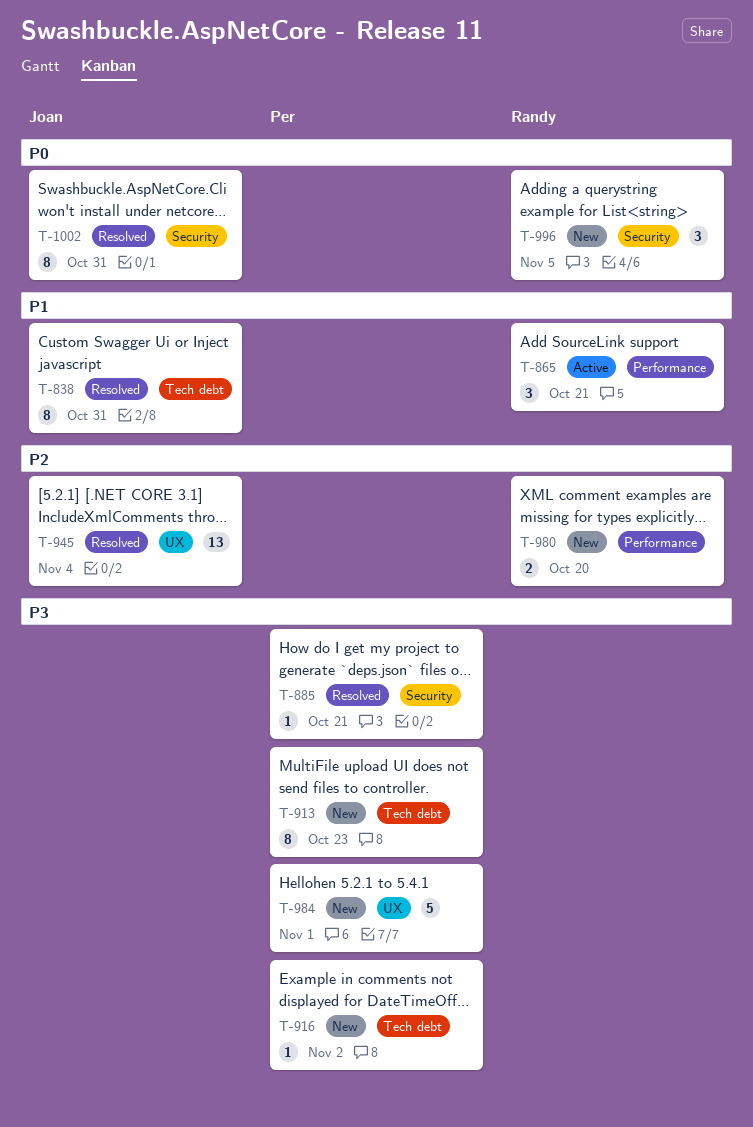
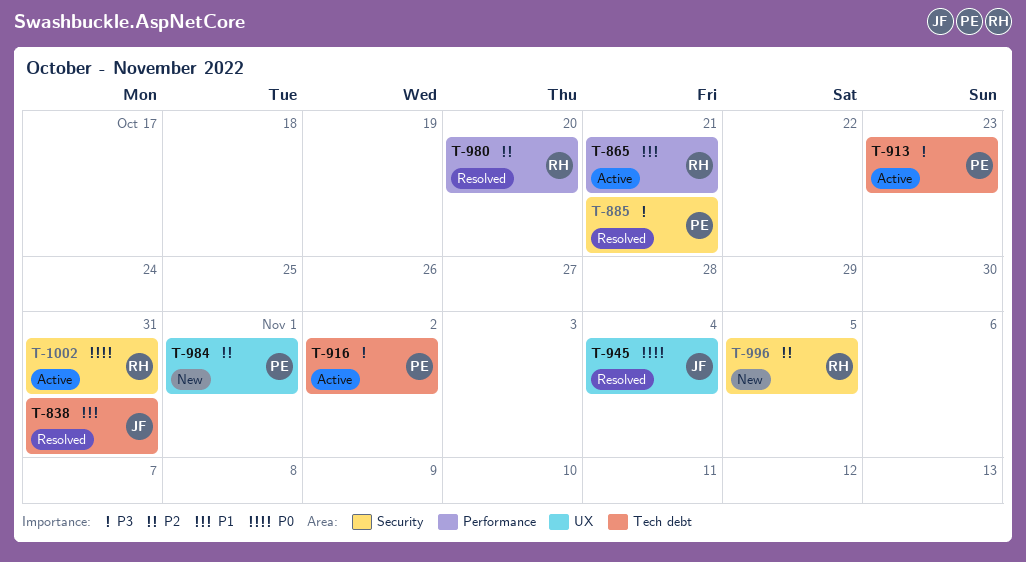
T-913, status: New -> Active
T-916, status: New -> Active
T-945, priority: P2 -> P0
T-980, status: New -> Resolved
T-984, priority: P3 -> P2
T-996, priority: P0 -> P2
T-1002, status: Resolved -> Active
T-1002, owner: Joan -> Randy

